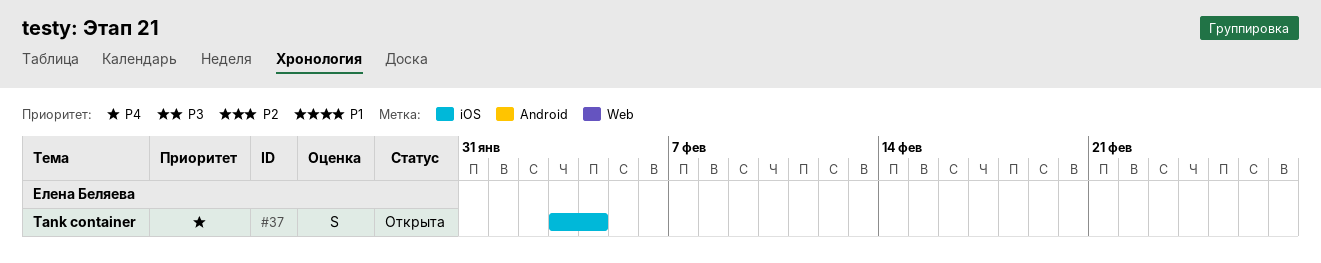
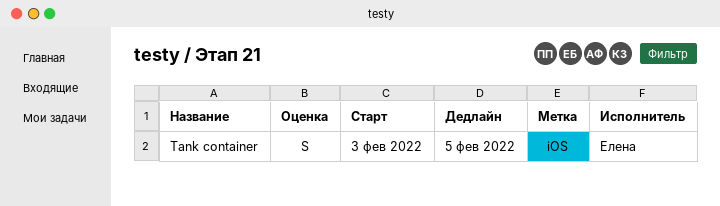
Tank container, due: Feb 4 -> Feb 5

